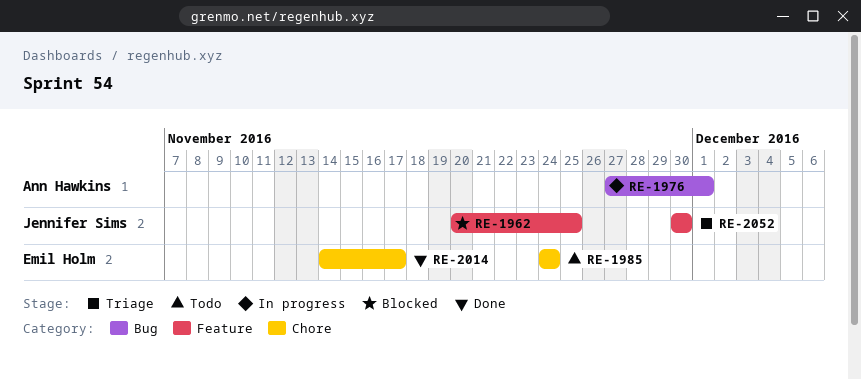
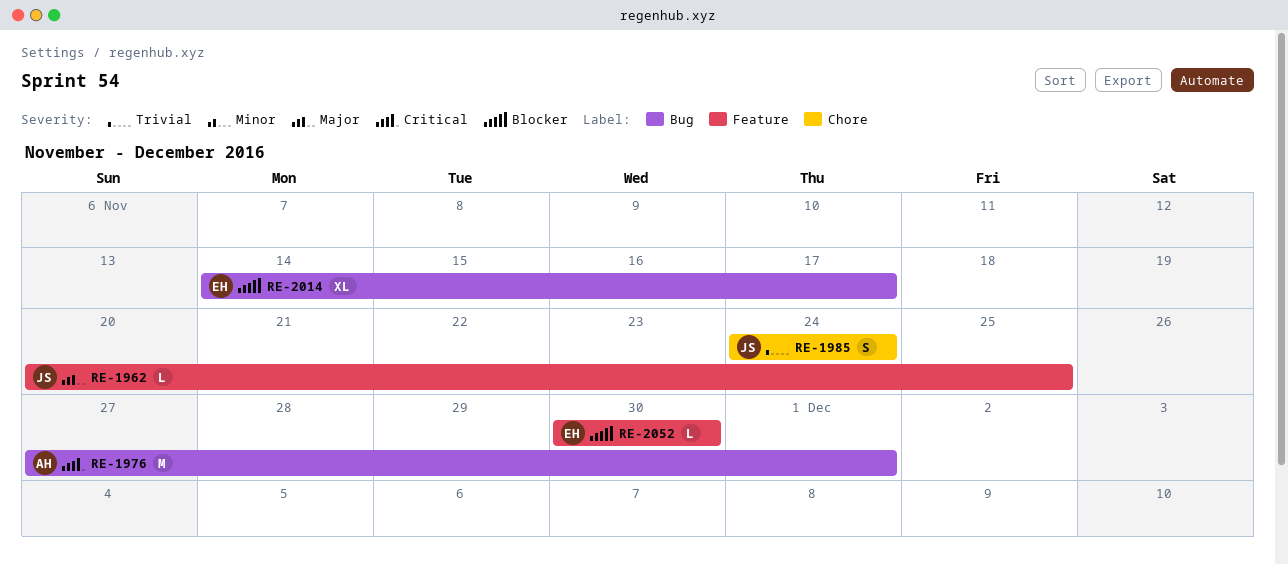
RE-1985, owner: Emil Holm -> Jennifer Sims
RE-2014, label: Chore -> Bug
RE-2052, owner: Jennifer Sims -> Emil Holm

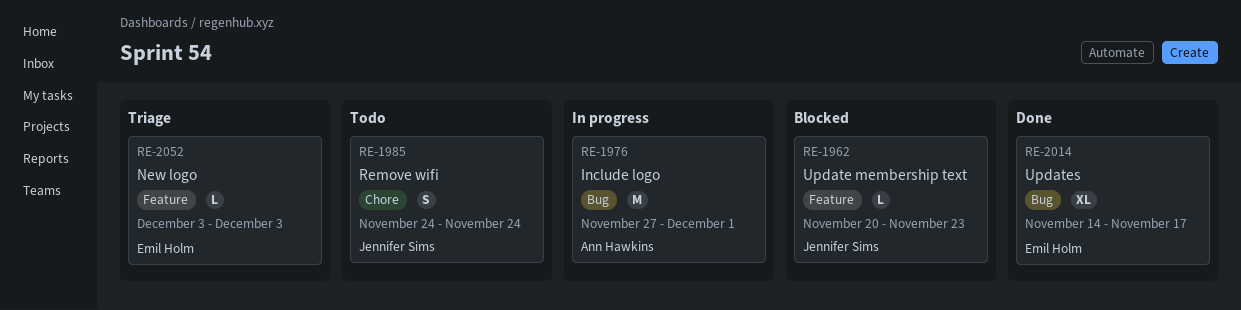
RE-1962, due: Nov 25 -> Nov 23
RE-2052, start: Nov 30 -> Dec 3
RE-2052, due: Nov 30 -> Dec 3

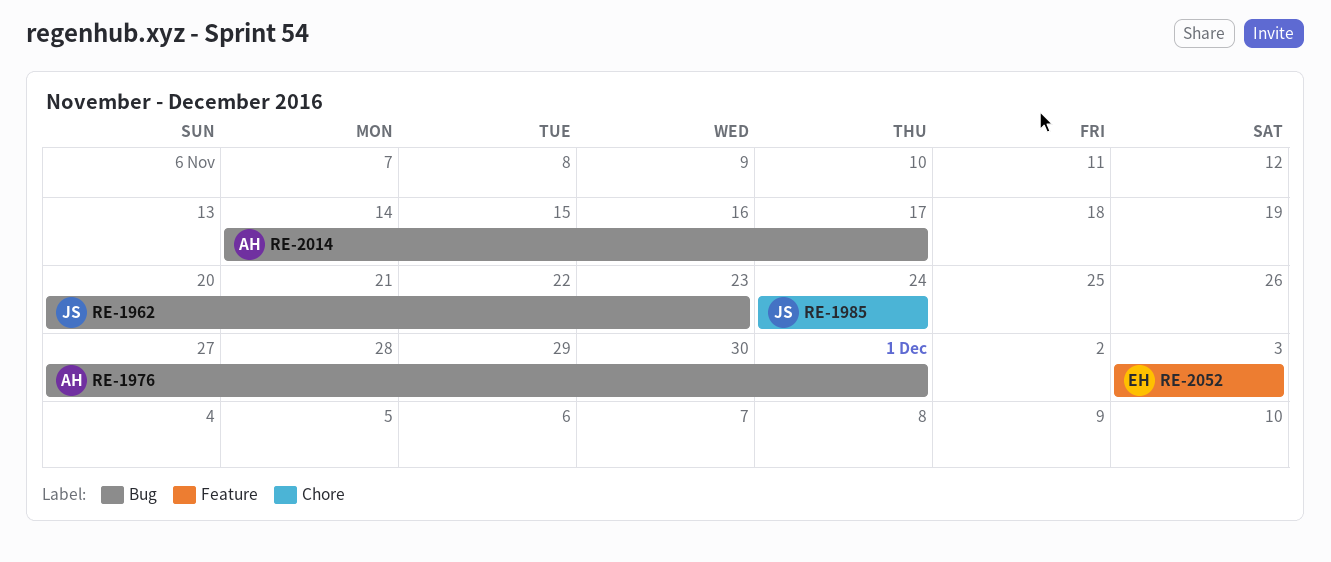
RE-1962, label: Feature -> Bug
RE-2014, owner: Emil Holm -> Ann Hawkins

